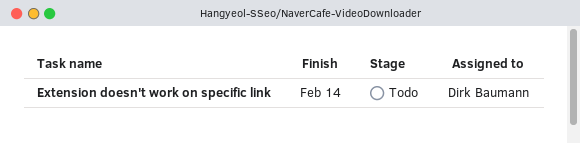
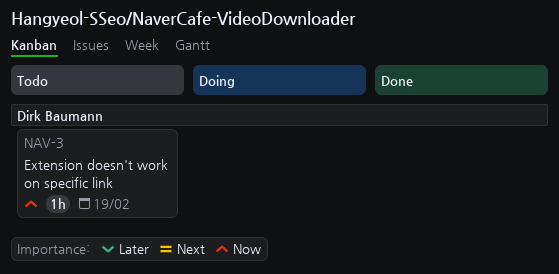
Extension doesn't work on specific link, due: Feb 14 -> Feb 19

